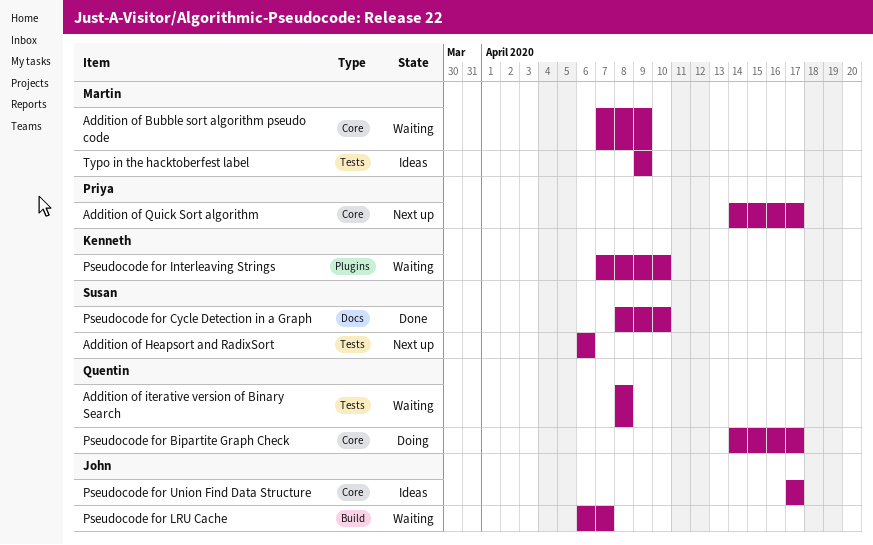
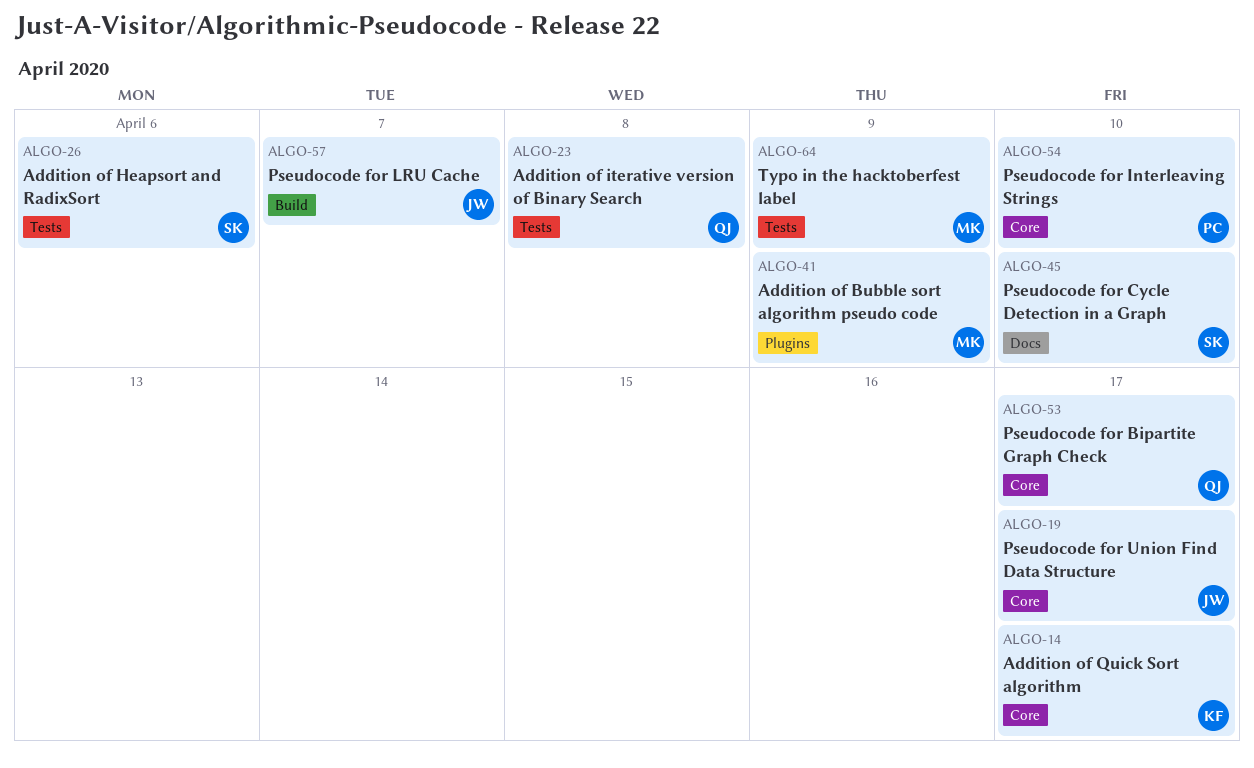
Addition of Bubble sort algorithm pseudo code, label: Core -> Plugins
Addition of Quick Sort algorithm, owner: Priya -> Kenneth
Pseudocode for Interleaving Strings, owner: Kenneth -> Priya
Pseudocode for Interleaving Strings, label: Plugins -> Core

